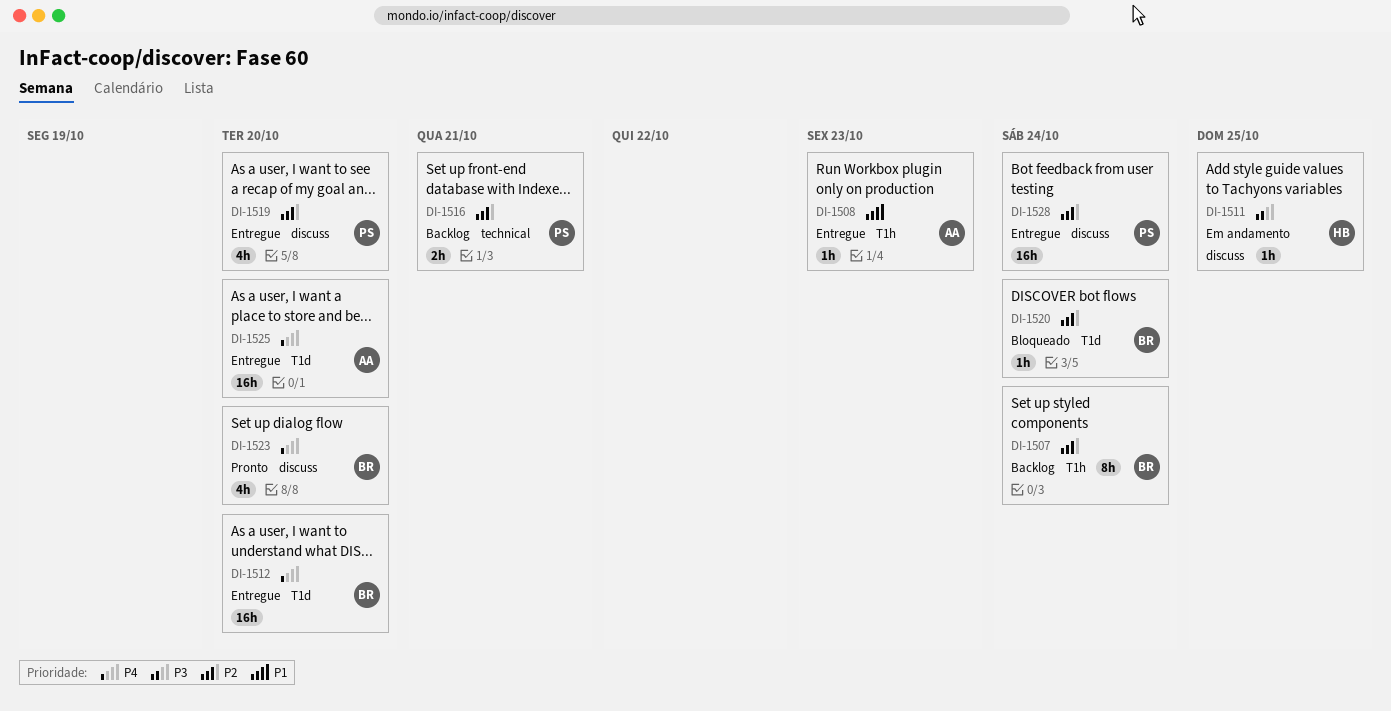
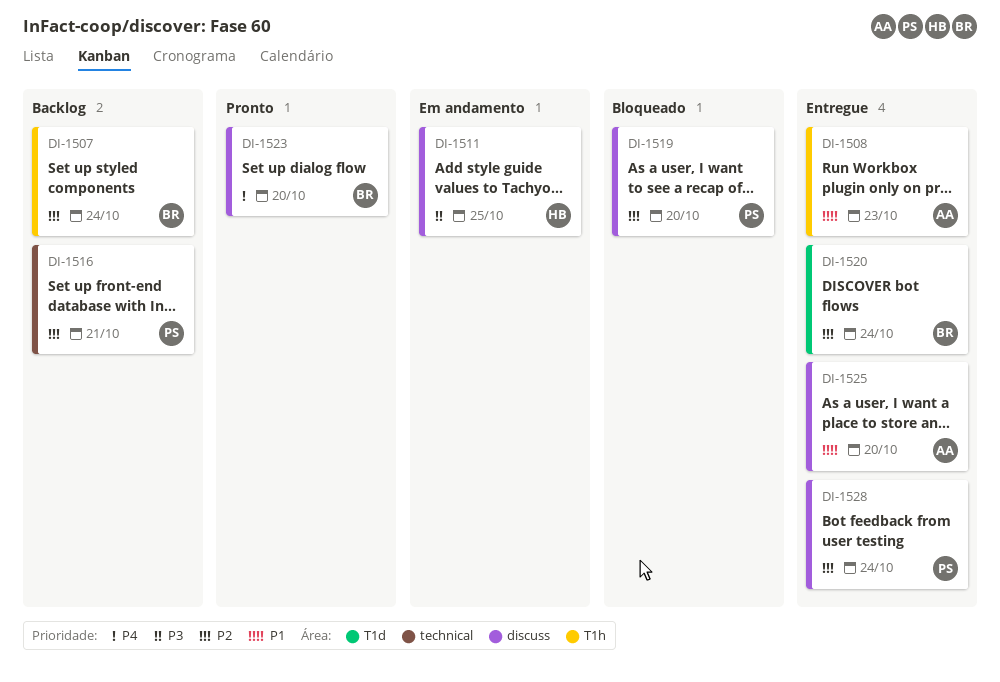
DI-1512: present -> none
DI-1519, status: Entregue -> Bloqueado
DI-1520, status: Bloqueado -> Entregue
DI-1525, priority: P4 -> P1
DI-1525, label: T1d -> discuss

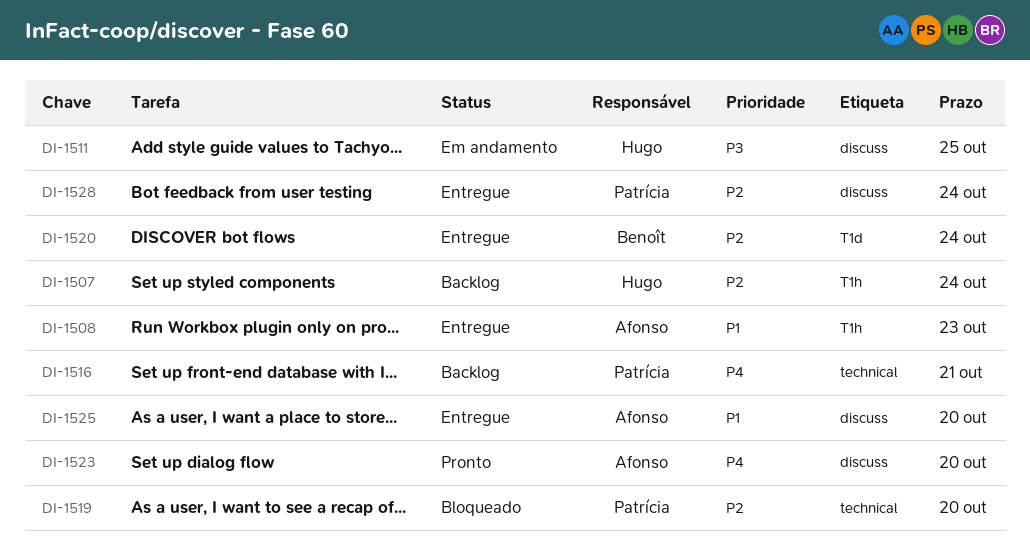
DI-1507, owner: Benoît -> Hugo
DI-1516, priority: P2 -> P4
DI-1519, label: discuss -> technical
DI-1523, owner: Benoît -> Afonso

